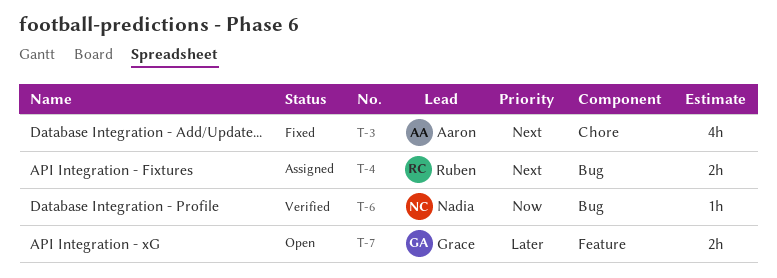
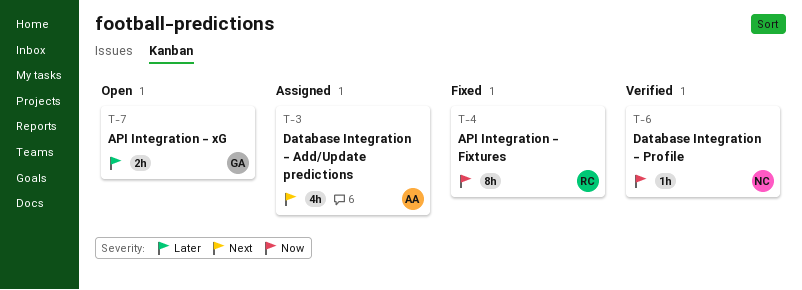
T-3, status: Fixed -> Assigned
T-4, status: Assigned -> Fixed
T-4, priority: Next -> Now
T-4, estimate: 2h -> 8h

